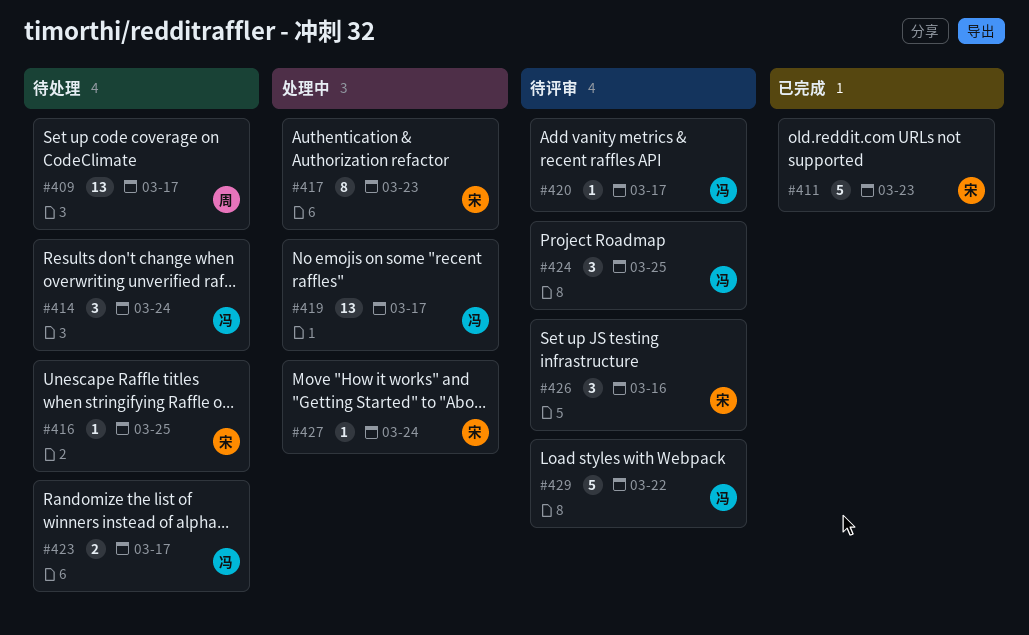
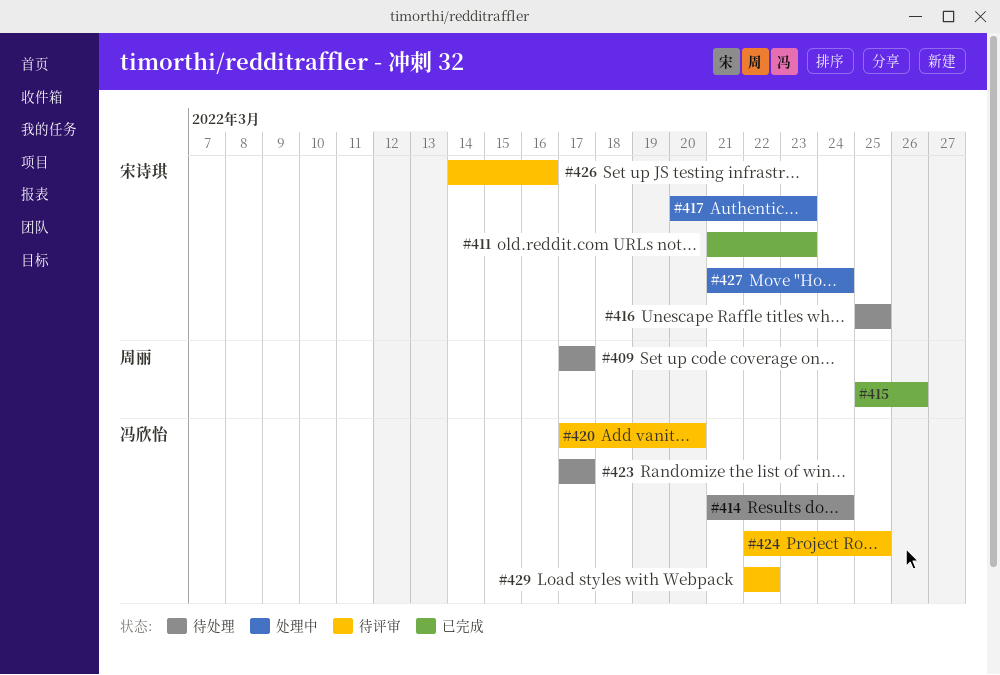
#415: none -> present
#419: present -> none
#420, due: Mar 17 -> Mar 20

